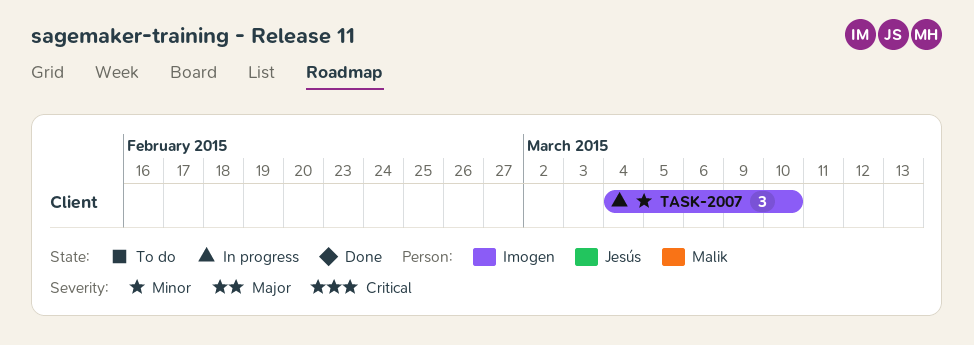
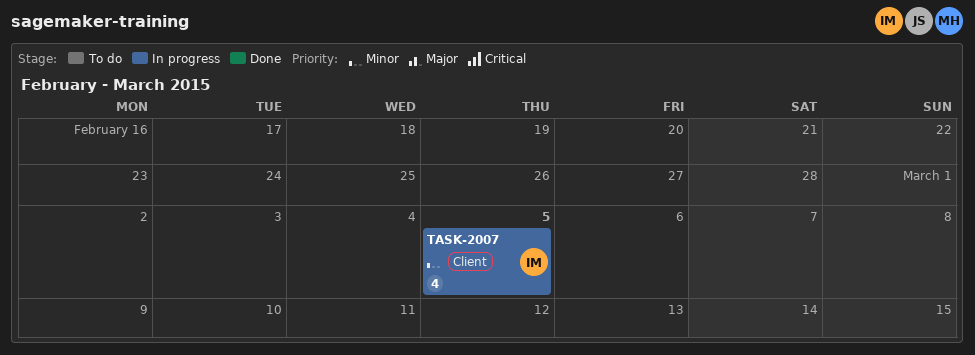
TASK-2007, estimate: 3 -> 4
TASK-2007, due: Mar 10 -> Mar 5

